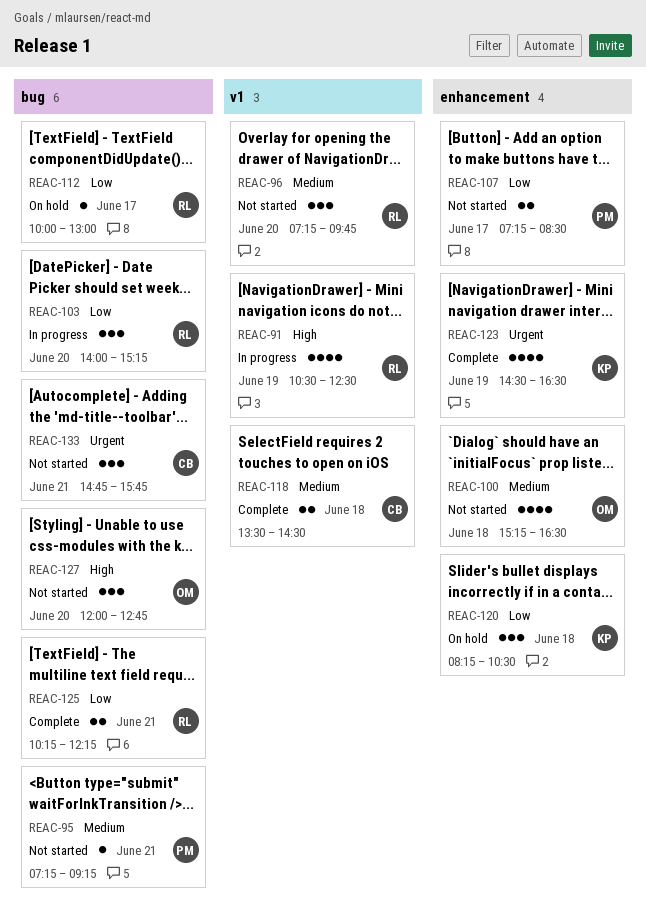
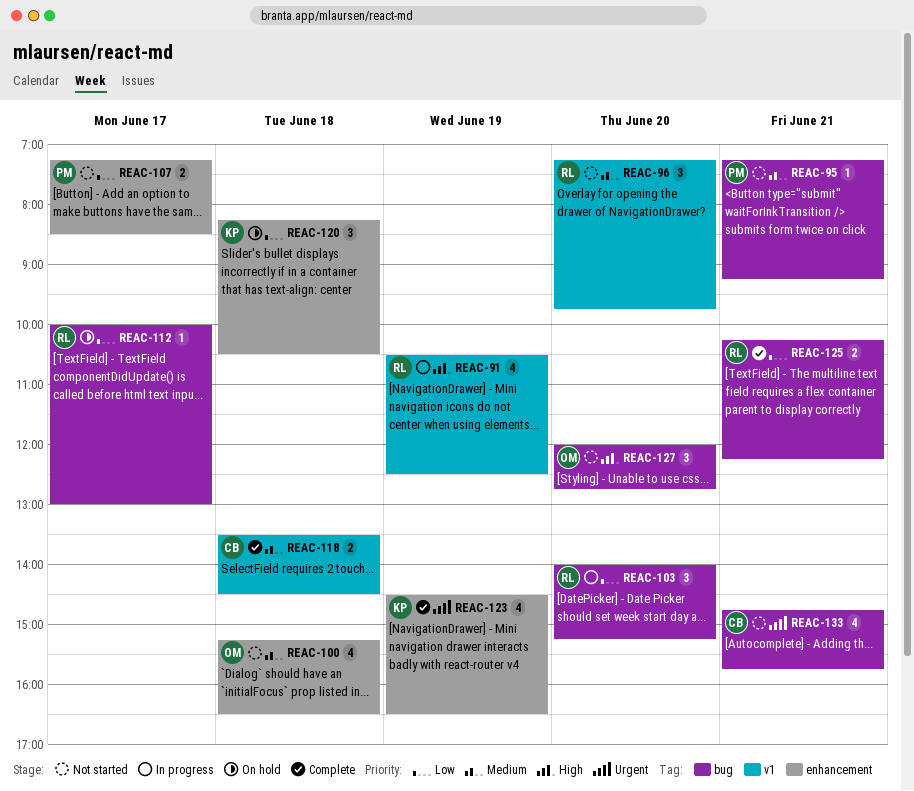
REAC-133, estimate: 3 -> 4

